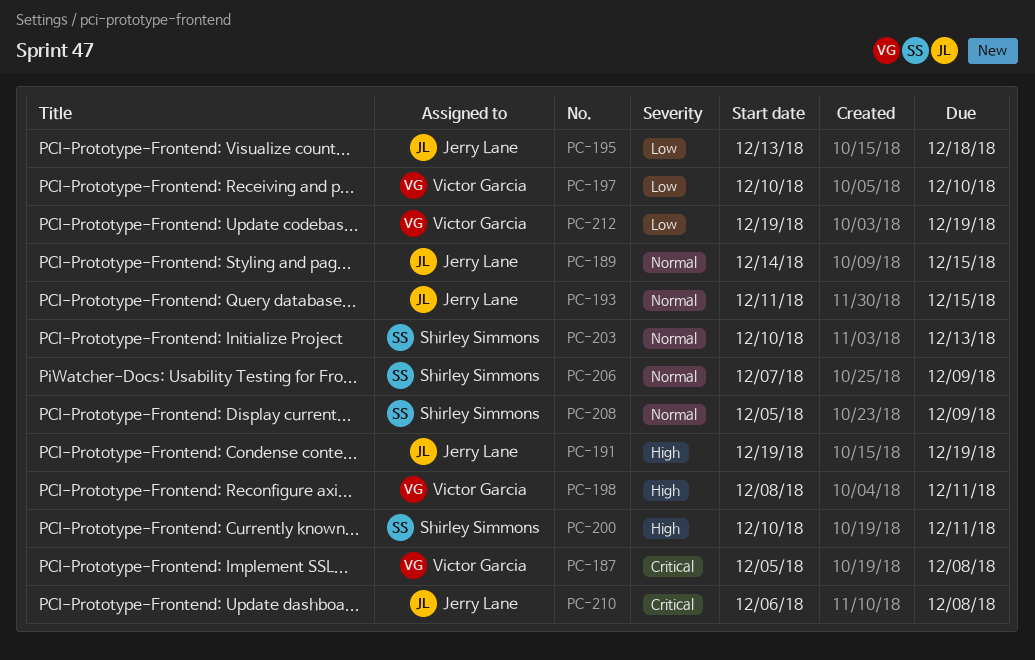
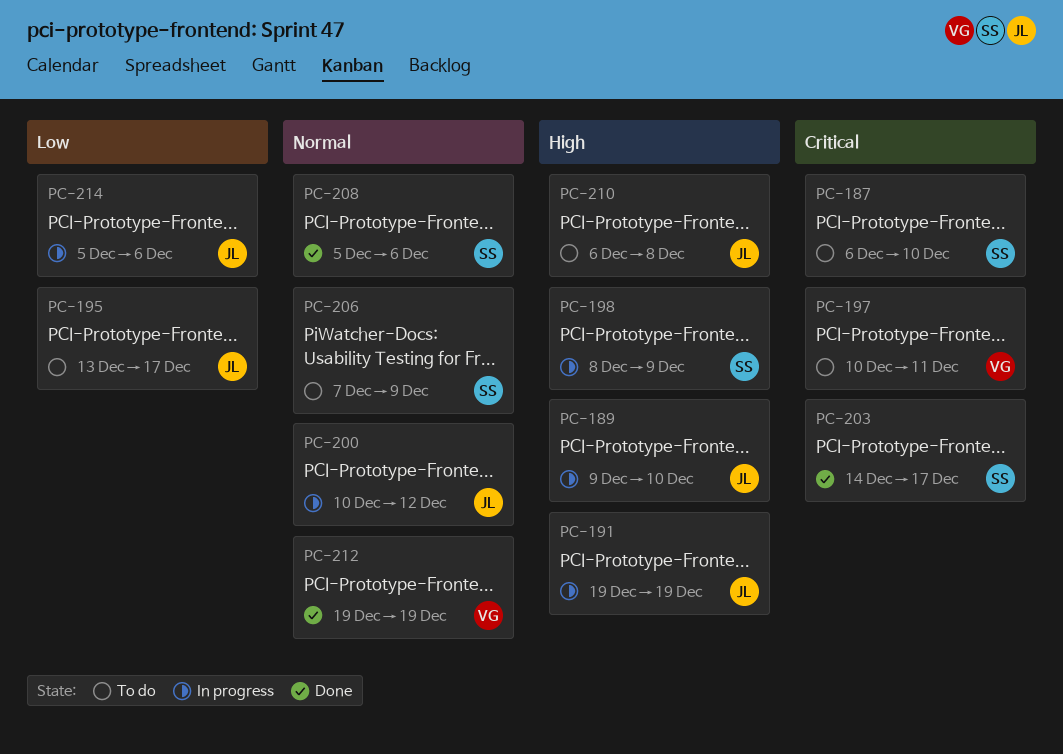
PC-187, owner: Victor Garcia -> Shirley Simmons
PC-187, start: Dec 5 -> Dec 6
PC-187, due: Dec 8 -> Dec 10
PC-189, priority: Normal -> High
PC-189, start: Dec 14 -> Dec 9
PC-189, due: Dec 15 -> Dec 10
PC-193: present -> none
PC-195, due: Dec 18 -> Dec 17
PC-197, priority: Low -> Critical
PC-197, due: Dec 10 -> Dec 11
PC-198, owner: Victor Garcia -> Shirley Simmons
PC-198, due: Dec 11 -> Dec 9
PC-200, owner: Shirley Simmons -> Jerry Lane
PC-200, priority: High -> Normal
PC-200, due: Dec 11 -> Dec 12
PC-203, priority: Normal -> Critical
PC-203, start: Dec 10 -> Dec 14
PC-203, due: Dec 13 -> Dec 17
PC-208, due: Dec 9 -> Dec 6
PC-210, priority: Critical -> High
PC-212, priority: Low -> Normal
PC-214: none -> present

